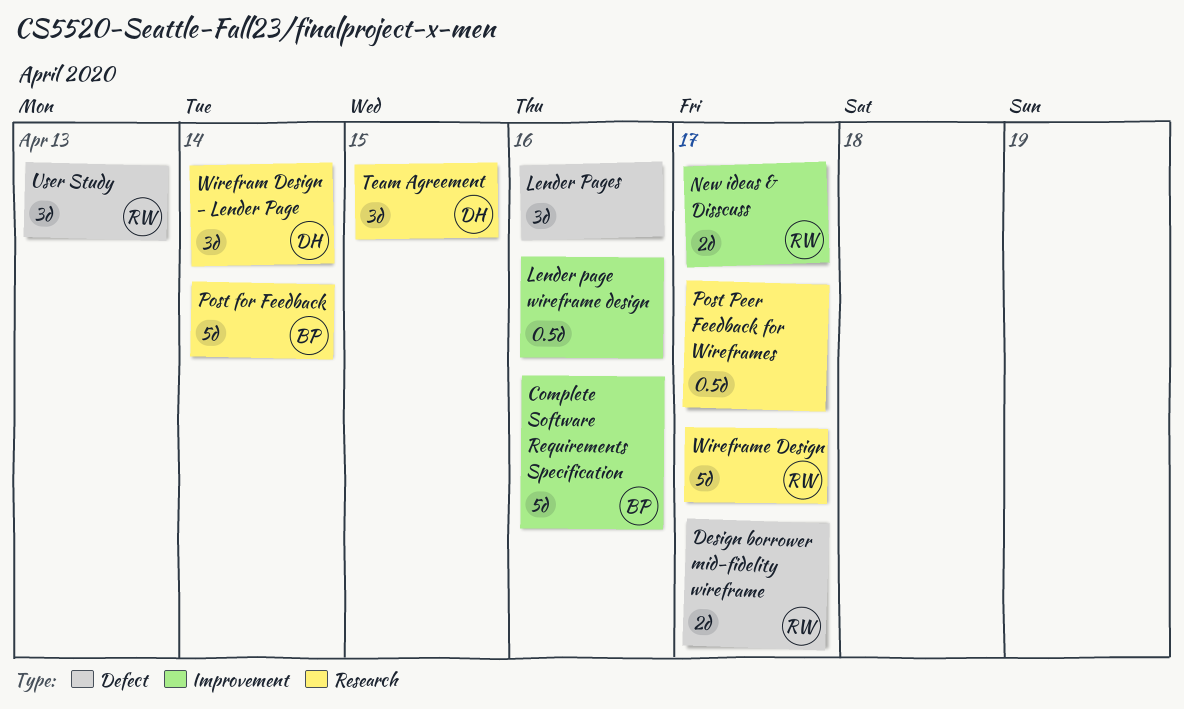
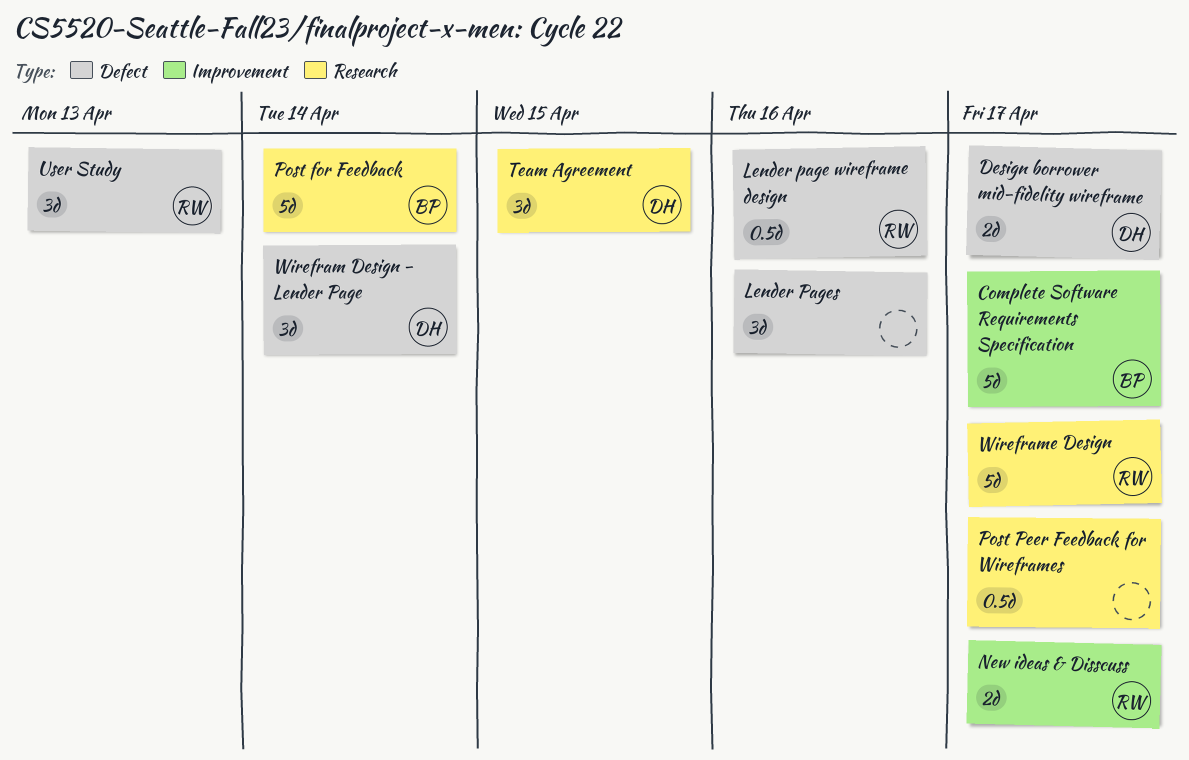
Complete Software Requirements Specification, due: Apr 16 -> Apr 17
Design borrower mid-fidelity wireframe, owner: RW -> DH
Lender page wireframe design, owner: none -> RW
Lender page wireframe design, label: Improvement -> Defect
Wirefram Design - Lender Page, label: Research -> Defect

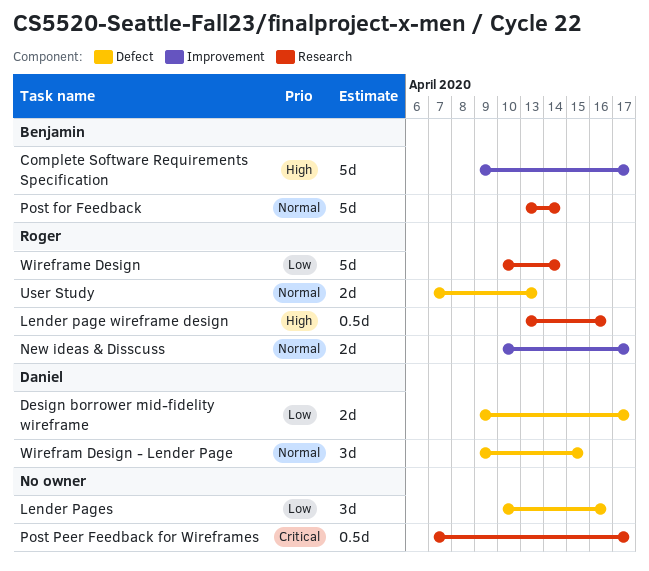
Lender page wireframe design, label: Defect -> Research
Team Agreement: present -> none
User Study, estimate: 3d -> 2d
Wirefram Design - Lender Page, due: Apr 14 -> Apr 15
Wireframe Design, due: Apr 17 -> Apr 14

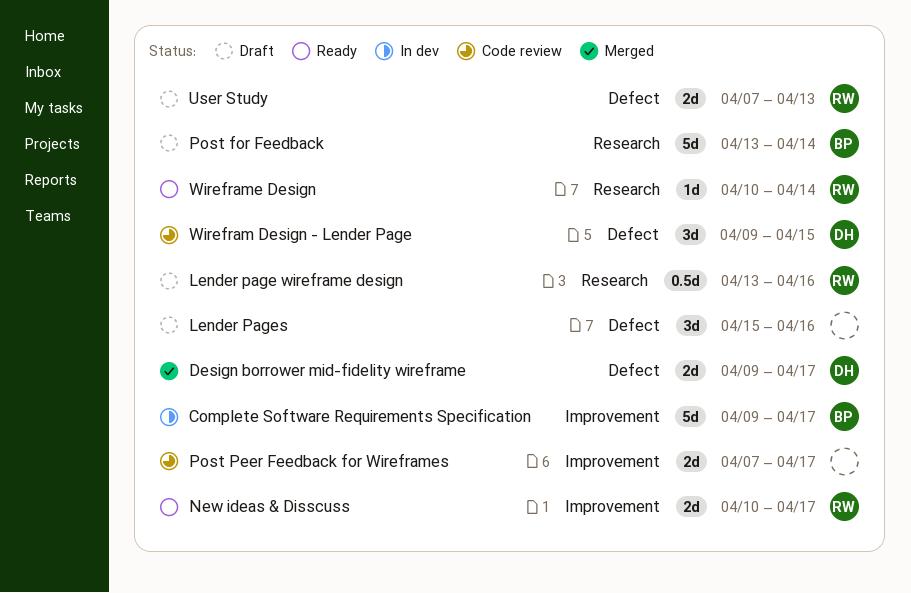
Lender Pages, start: Apr 10 -> Apr 15
Post Peer Feedback for Wireframes, label: Research -> Improvement
Post Peer Feedback for Wireframes, estimate: 0.5d -> 2d
Wireframe Design, estimate: 5d -> 1d

